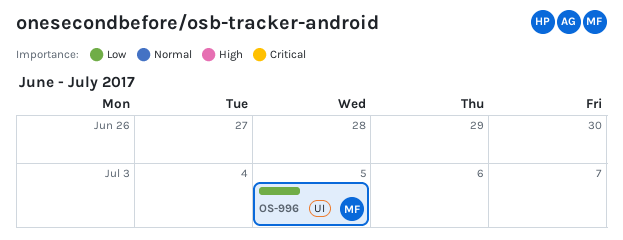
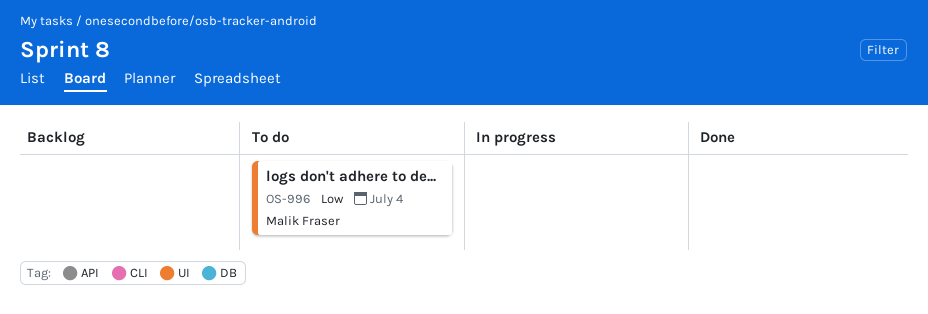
OS-996, due: Jul 5 -> Jul 4

